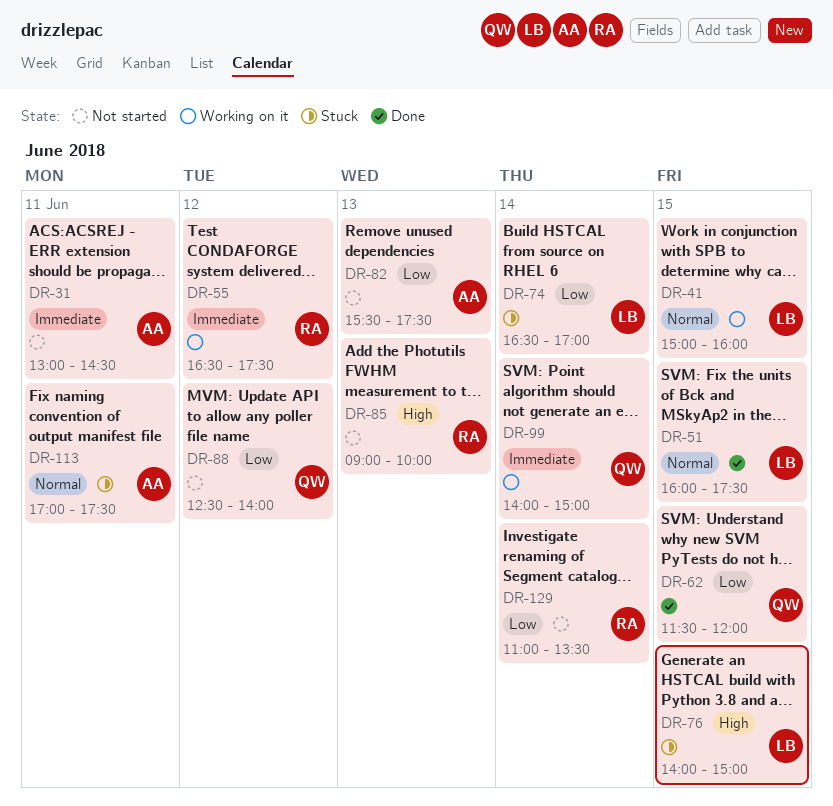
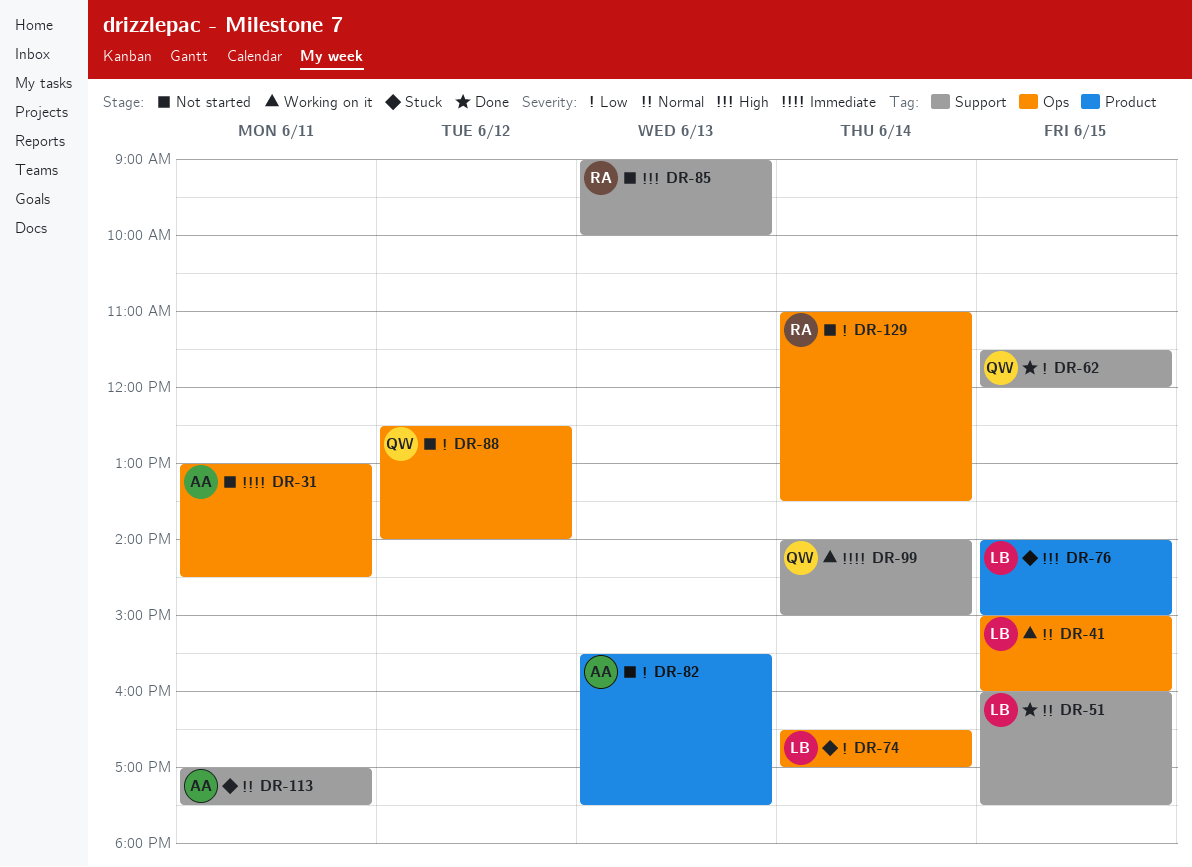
DR-55: present -> none

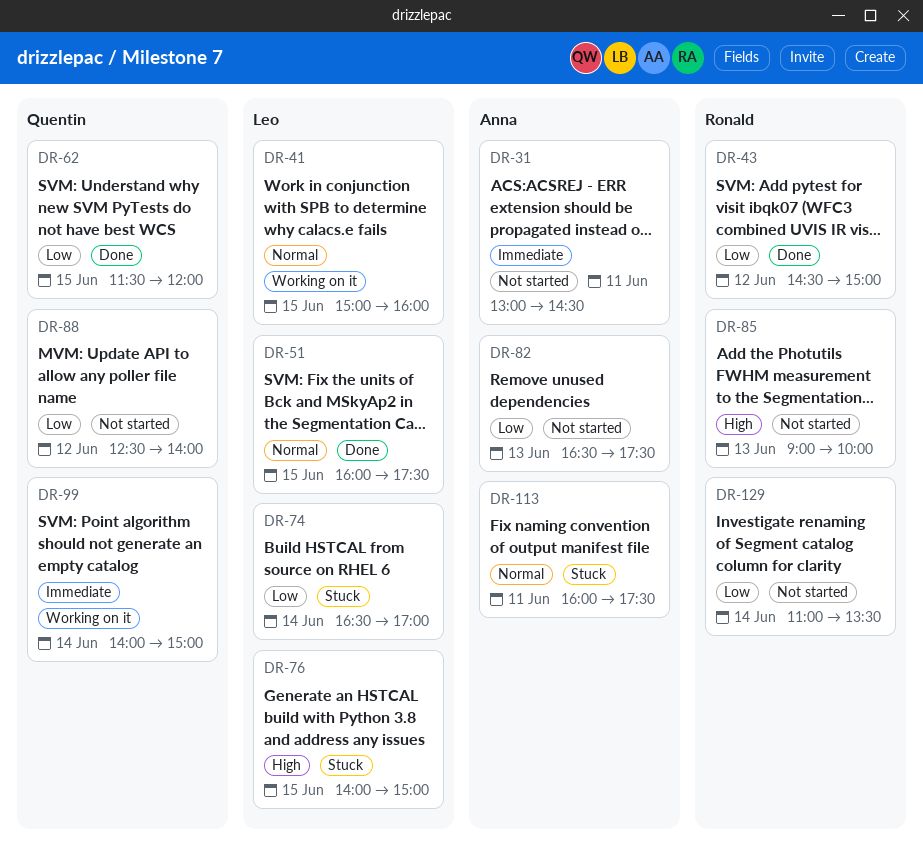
DR-43: none -> present
DR-82, begins: 15:30 -> 16:30
DR-113, begins: 17:00 -> 16:00

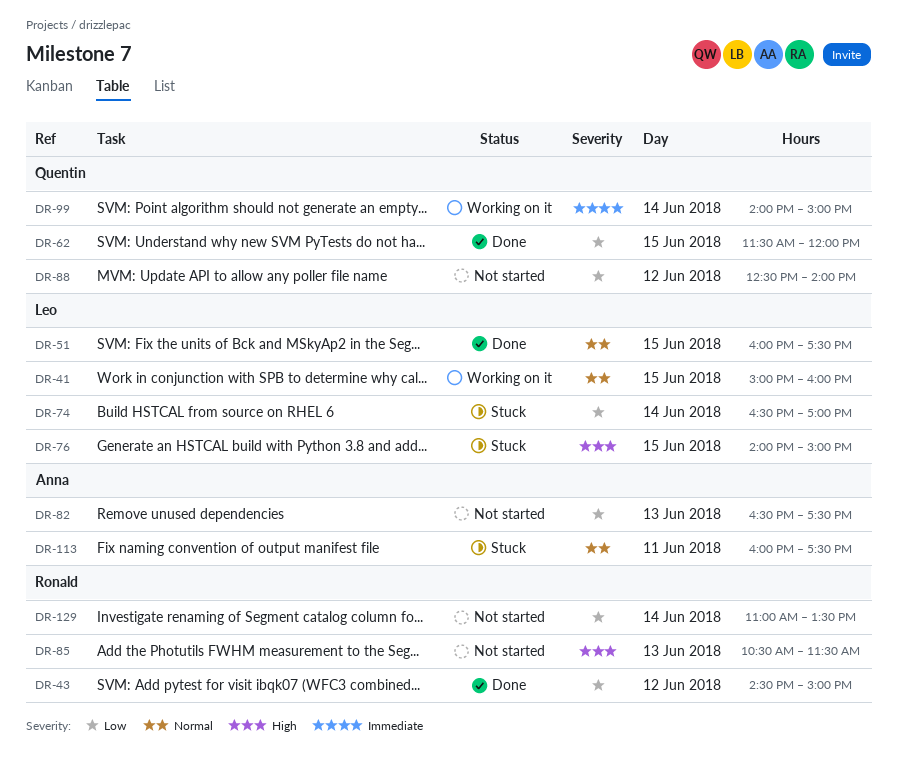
DR-31: present -> none
DR-85, begins: 09:00 -> 10:30
DR-85, ends: 10:00 -> 11:30

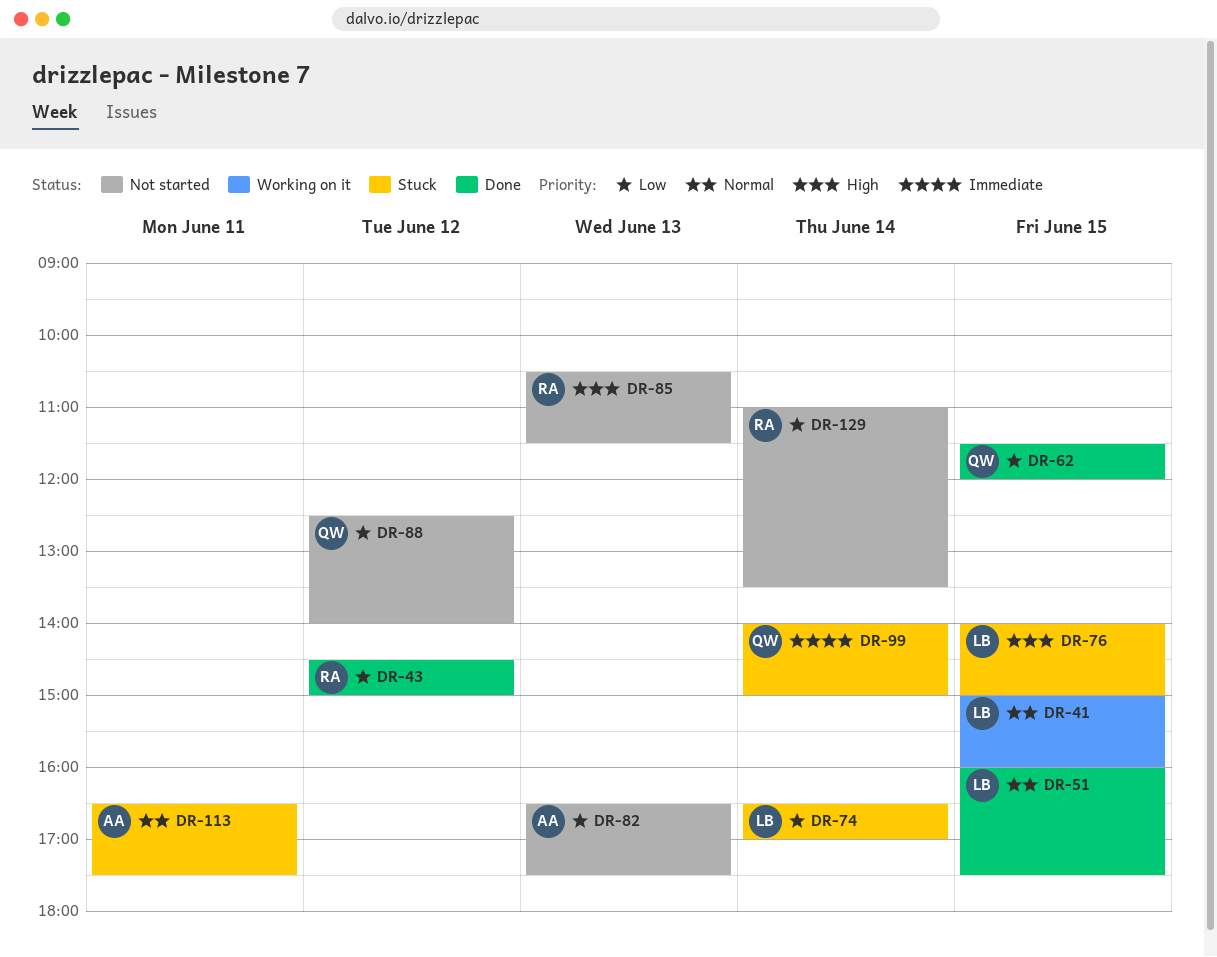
DR-99, status: Working on it -> Stuck
DR-113, begins: 16:00 -> 16:30

